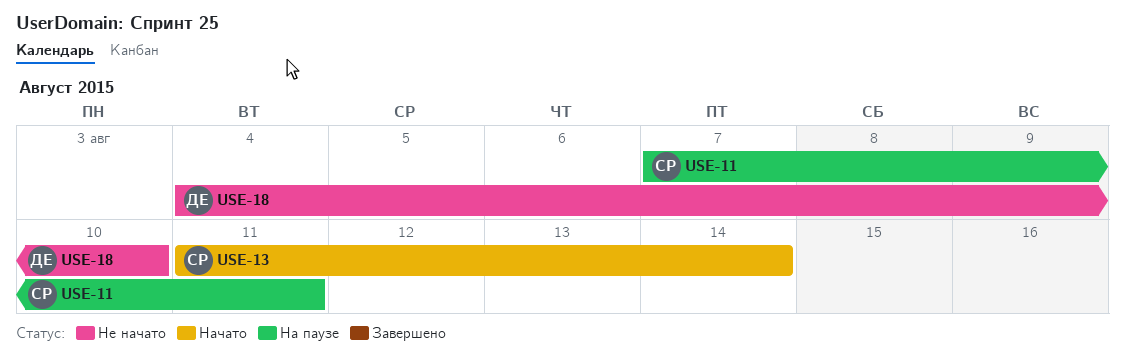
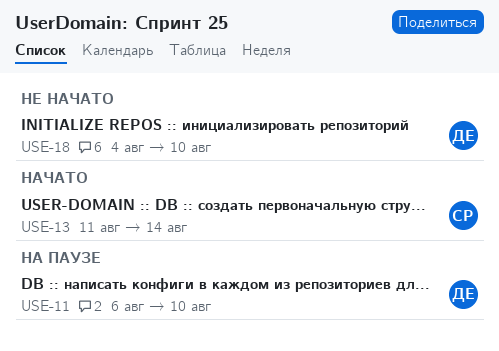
USE-11, owner: СР -> ДЕ
USE-11, start: Aug 7 -> Aug 6
USE-11, due: Aug 11 -> Aug 10

